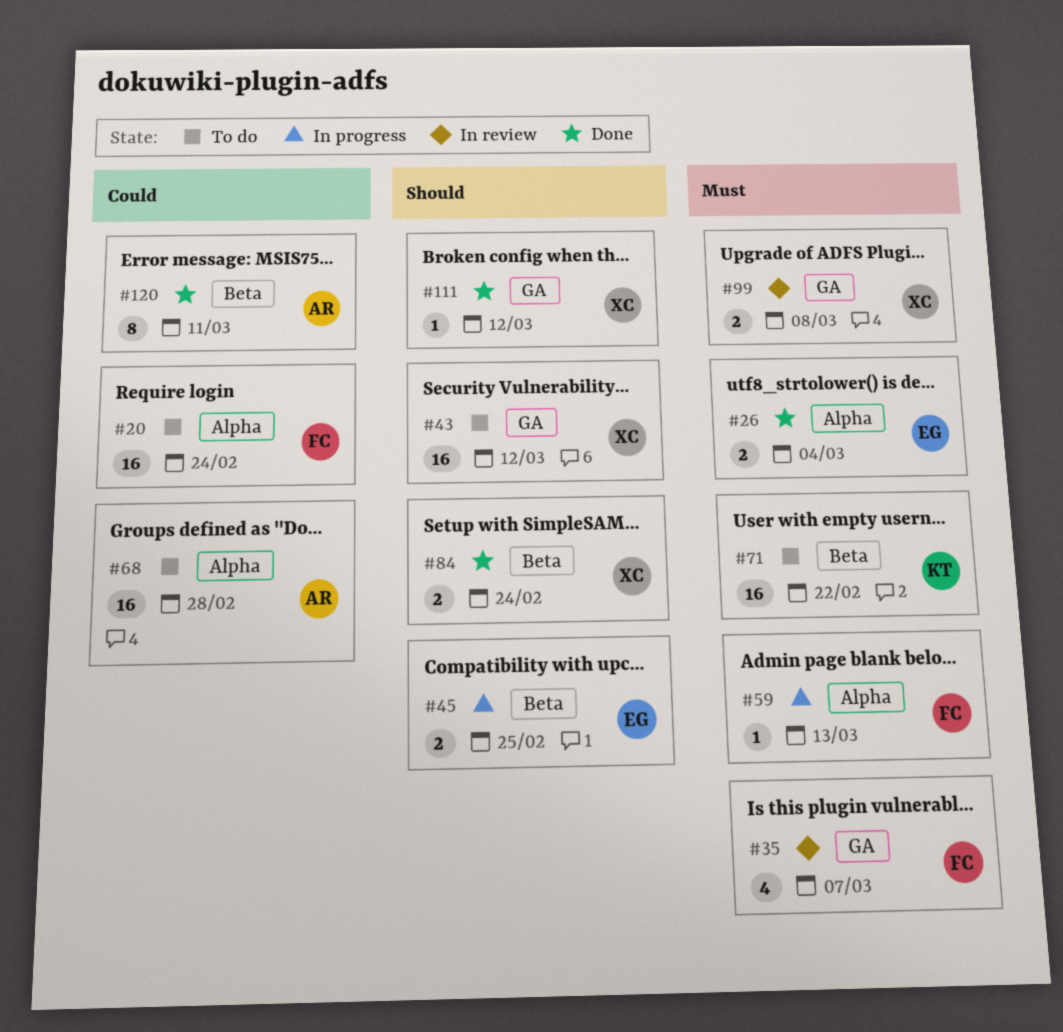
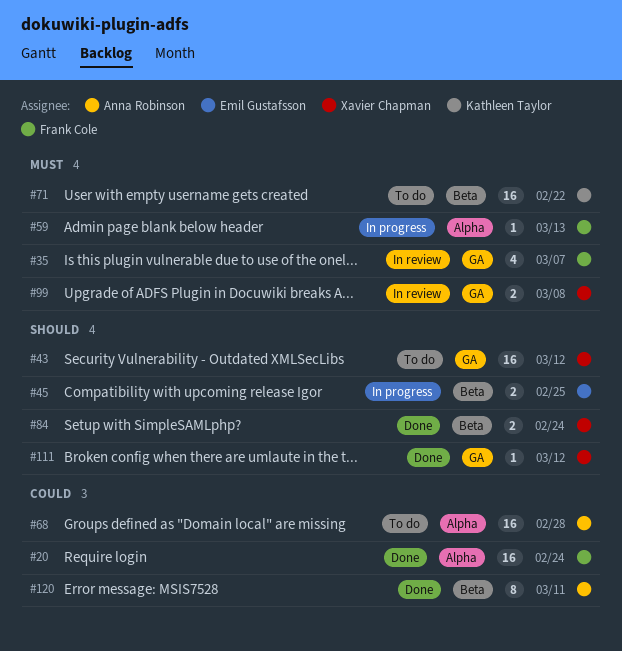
#20, status: To do -> Done
#26: present -> none

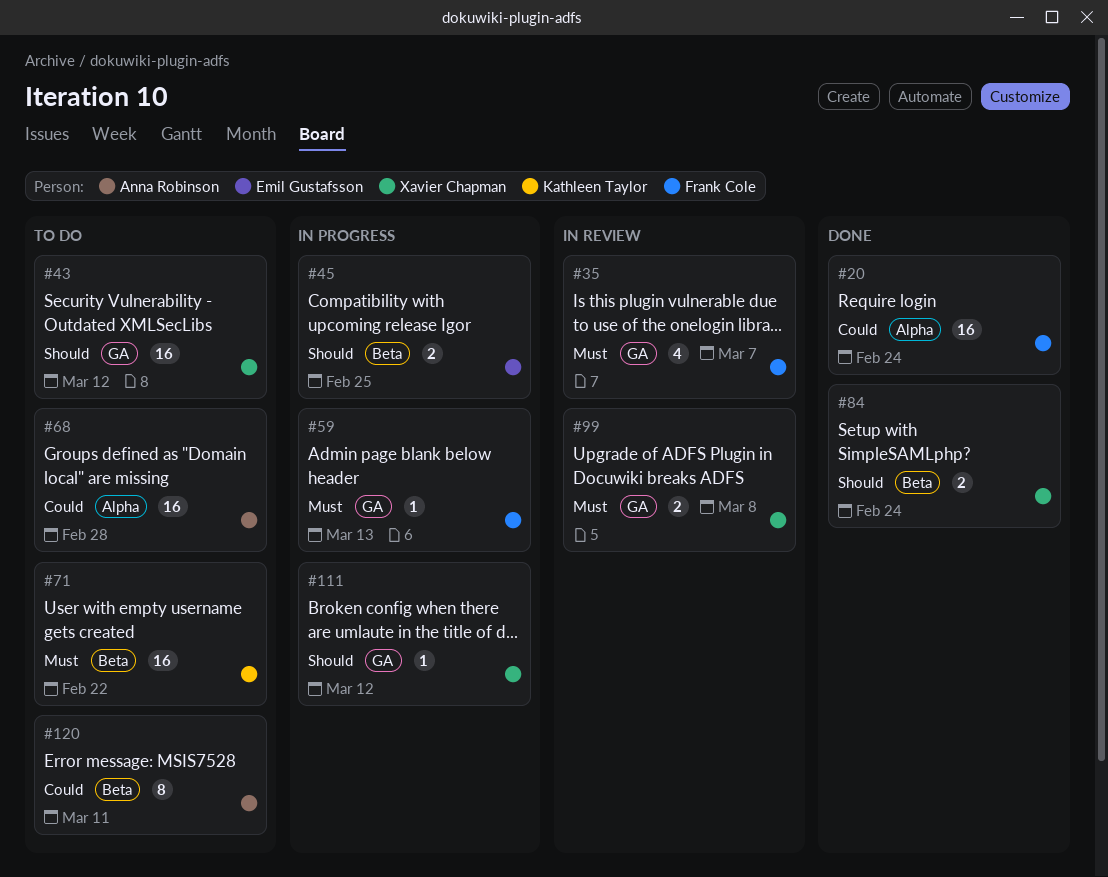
#59, label: Alpha -> GA
#111, status: Done -> In progress
#120, status: Done -> To do

